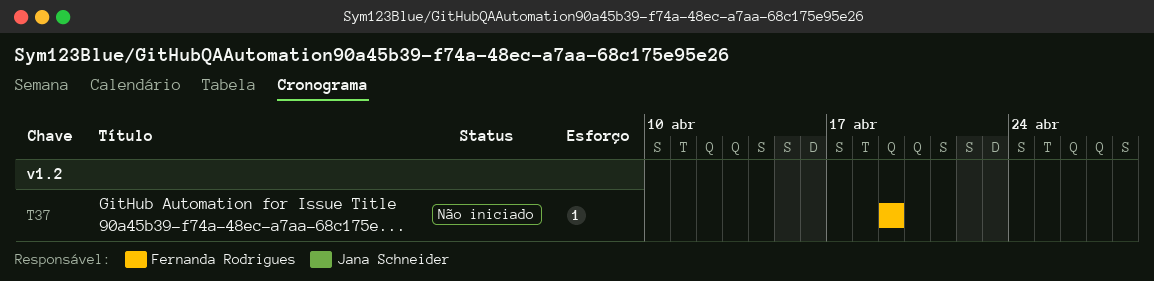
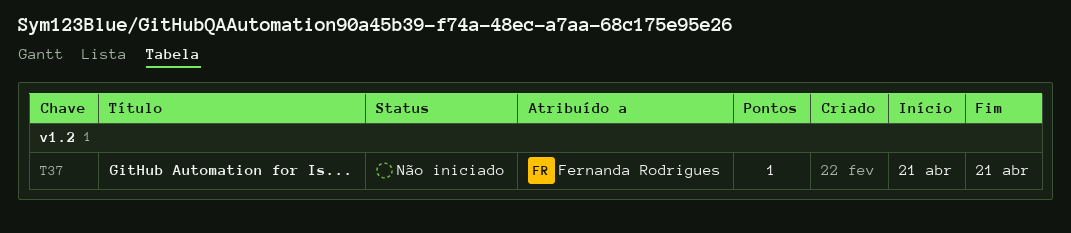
T37, start: Apr 19 -> Apr 21
T37, due: Apr 19 -> Apr 21

